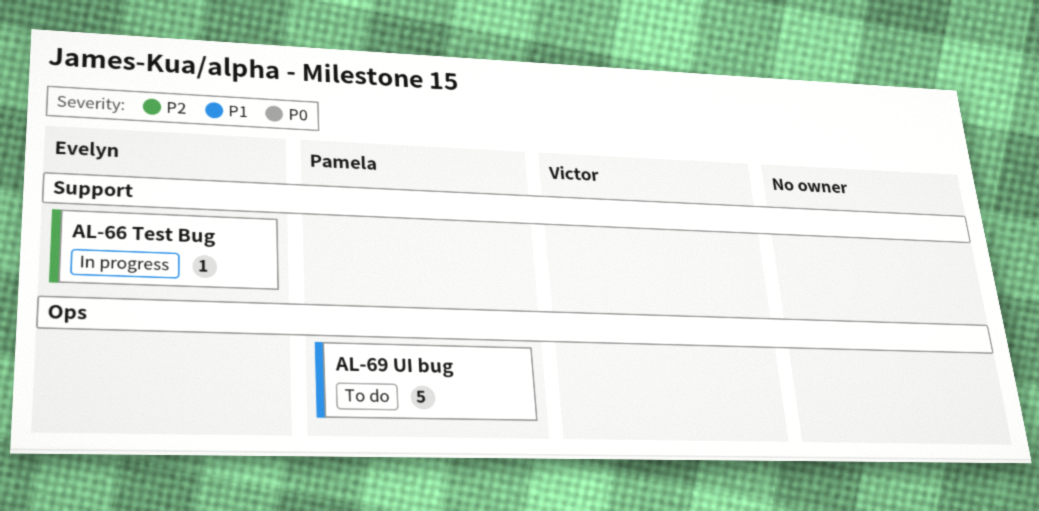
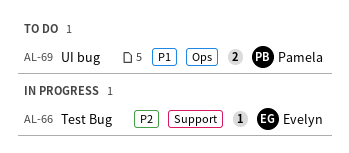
AL-69, estimate: 5 -> 2

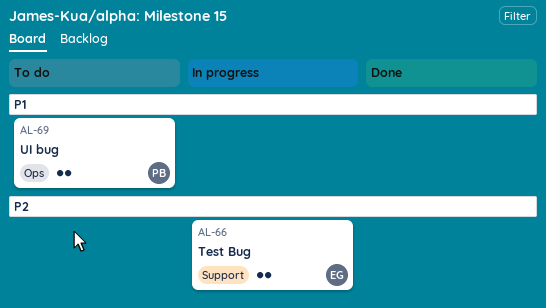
AL-66, estimate: 1 -> 2

